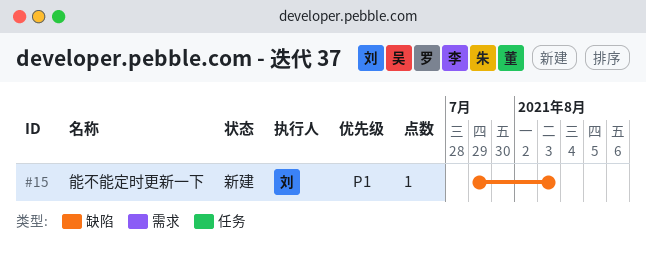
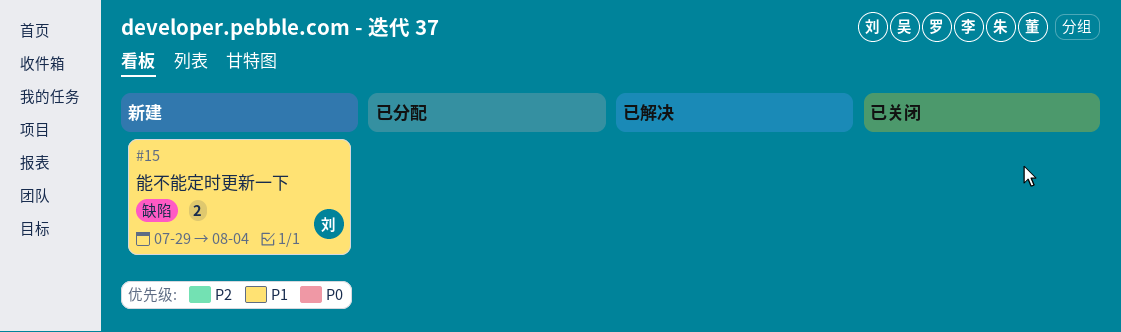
#15, estimate: 1 -> 2
#15, due: Aug 3 -> Aug 4

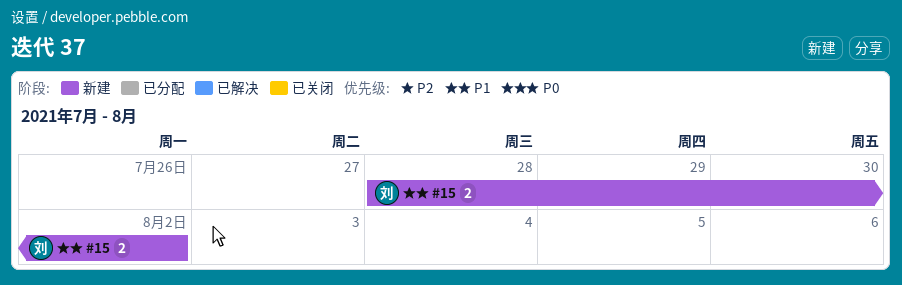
#15, start: Jul 29 -> Jul 28
#15, due: Aug 4 -> Aug 2

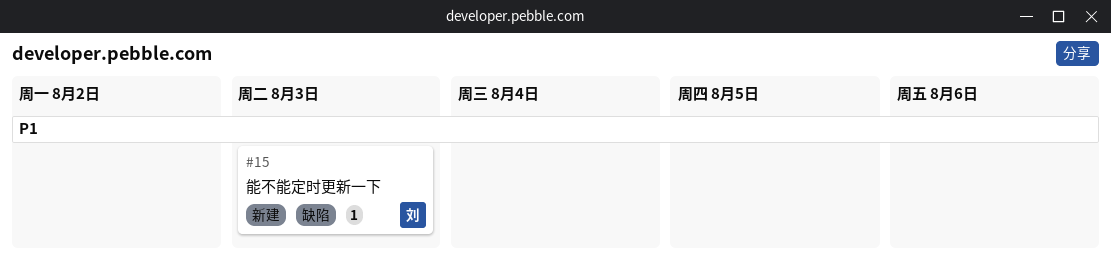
#15, estimate: 2 -> 1
#15, due: Aug 2 -> Aug 3

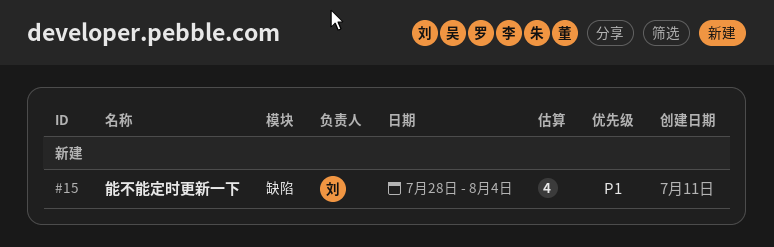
#15, estimate: 1 -> 4
#15, due: Aug 3 -> Aug 4

